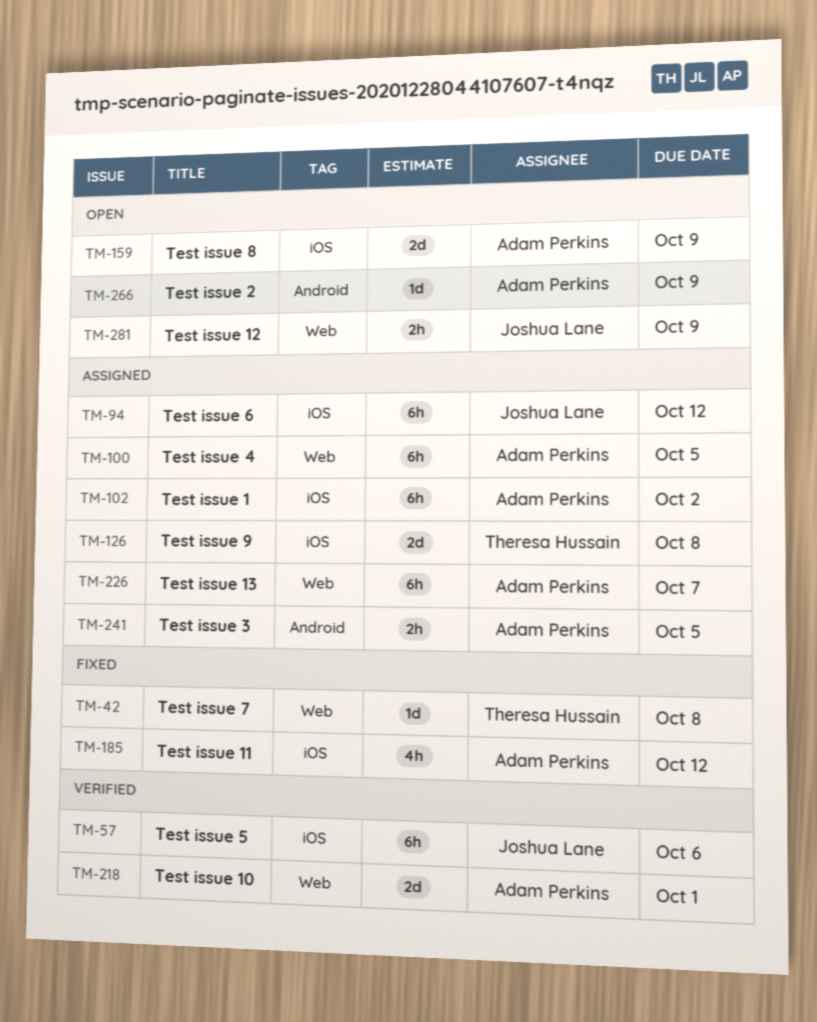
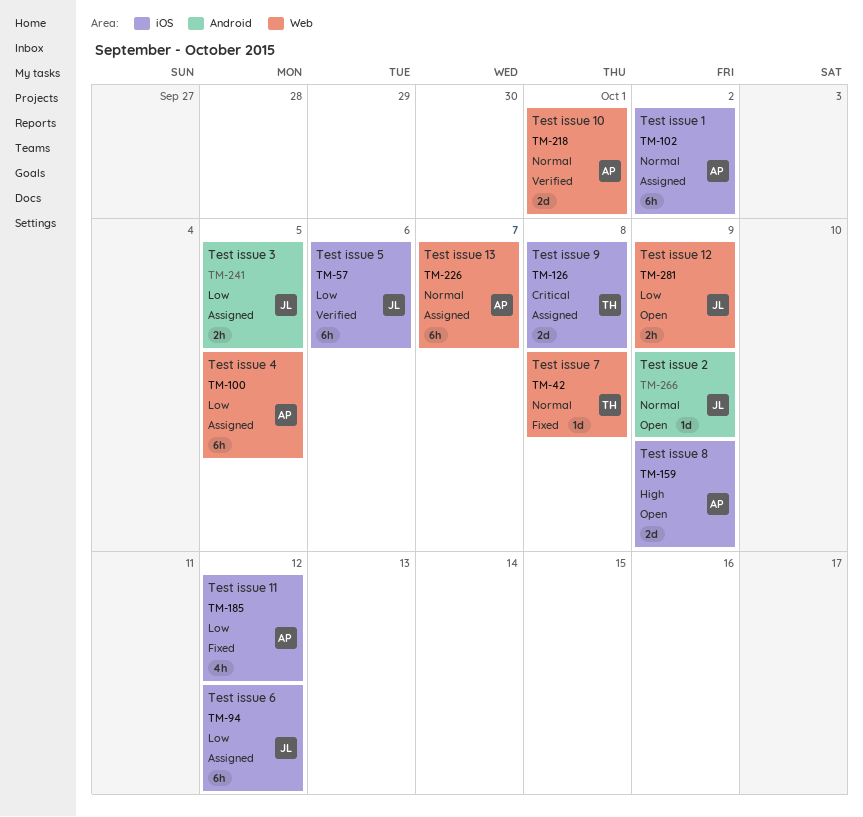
TM-241, owner: Adam Perkins -> Joshua Lane
TM-266, owner: Adam Perkins -> Joshua Lane

